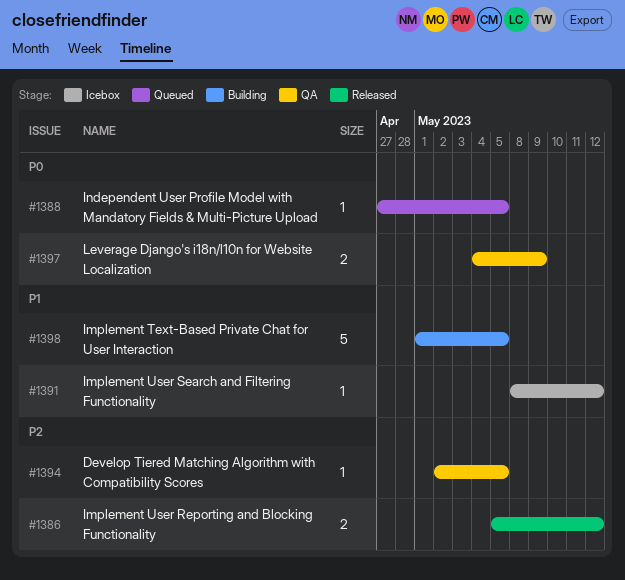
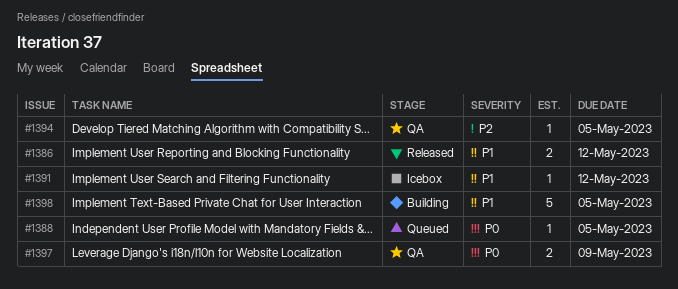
#1386, priority: P2 -> P1

